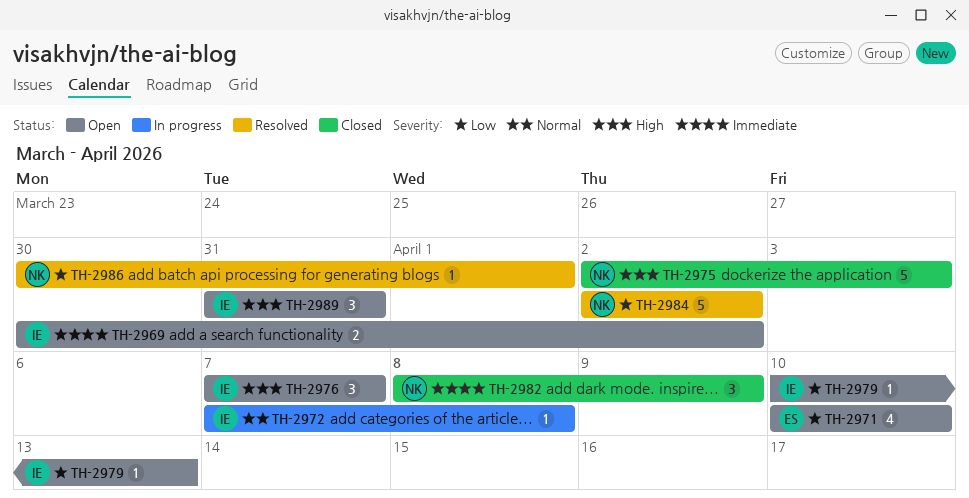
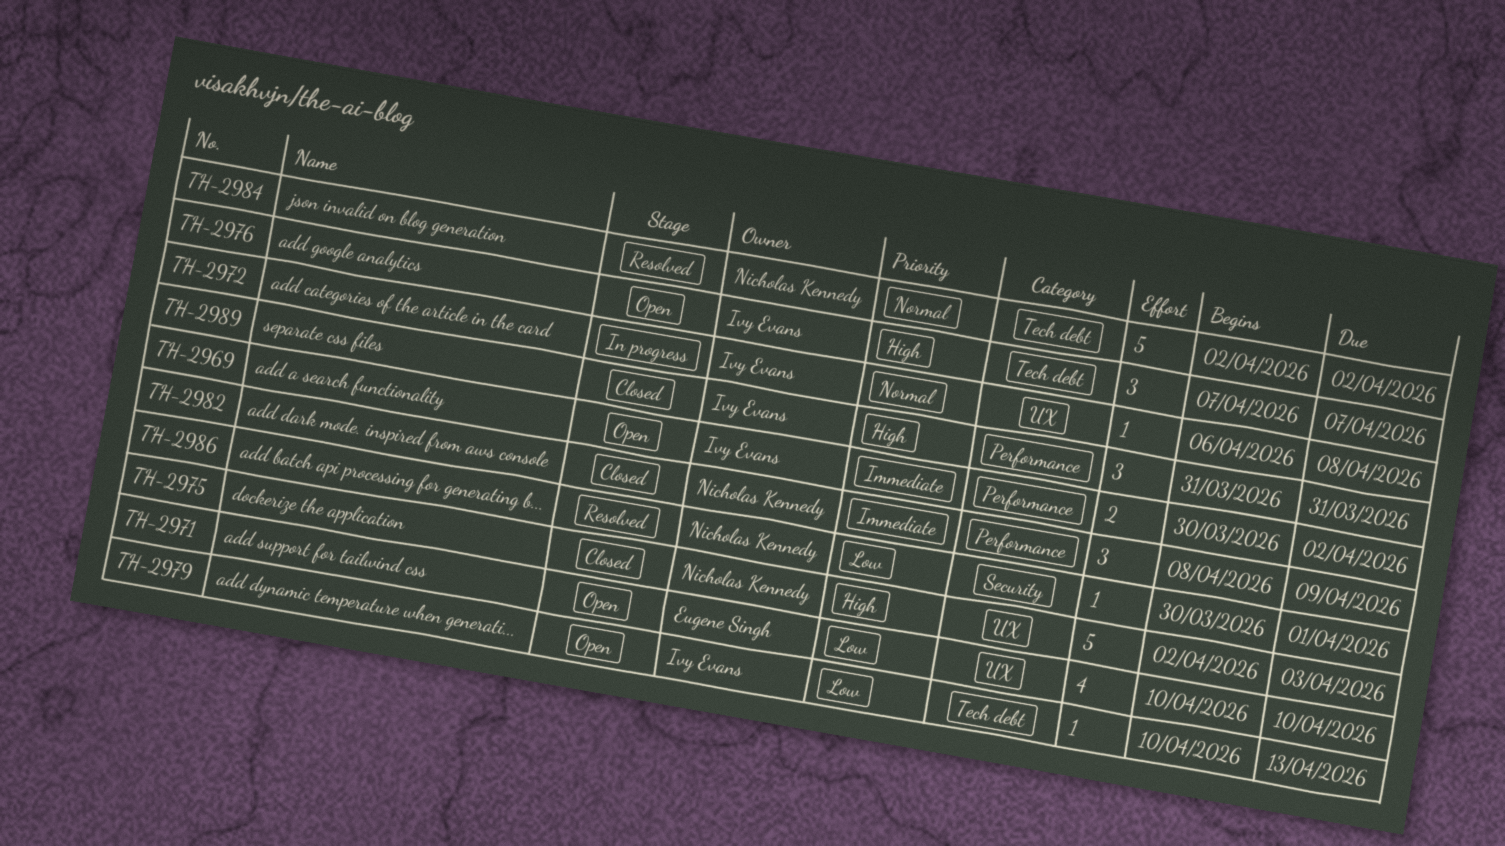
TH-2972, start: Apr 7 -> Apr 6
TH-2984, priority: Low -> Normal
TH-2989, status: Open -> Closed

